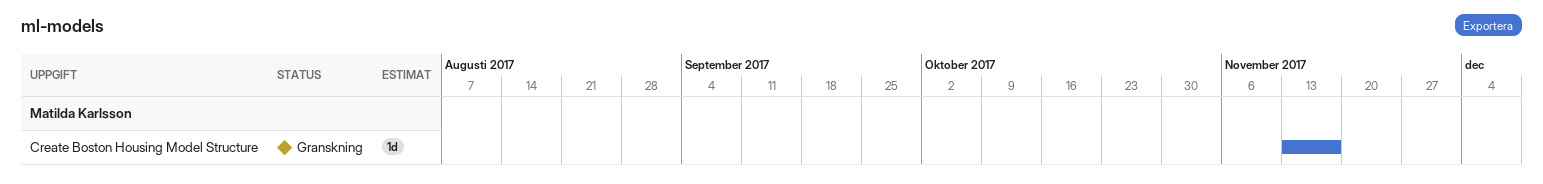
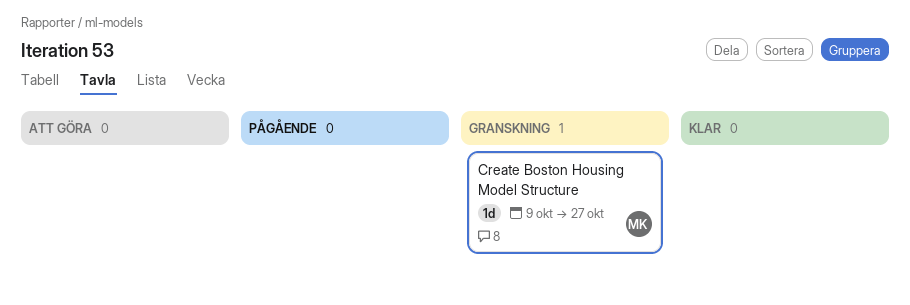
Create Boston Housing Model Structure, start: Nov 13 -> Oct 9
Create Boston Housing Model Structure, due: Nov 17 -> Oct 27

